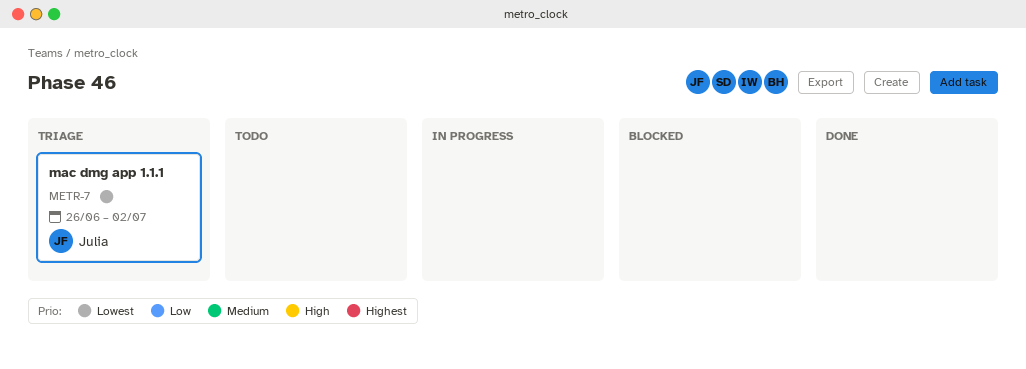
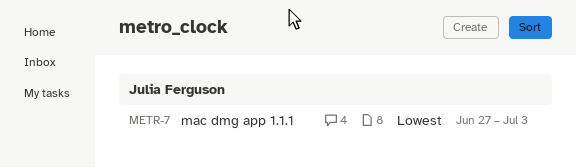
METR-7, start: Jun 26 -> Jun 27
METR-7, due: Jul 2 -> Jul 3

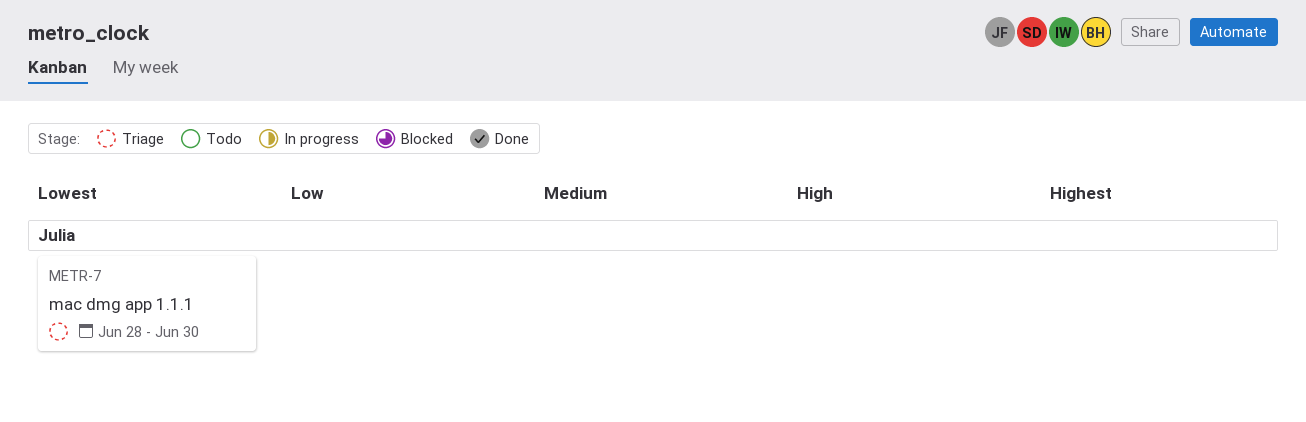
METR-7, start: Jun 27 -> Jun 28
METR-7, due: Jul 3 -> Jun 30

